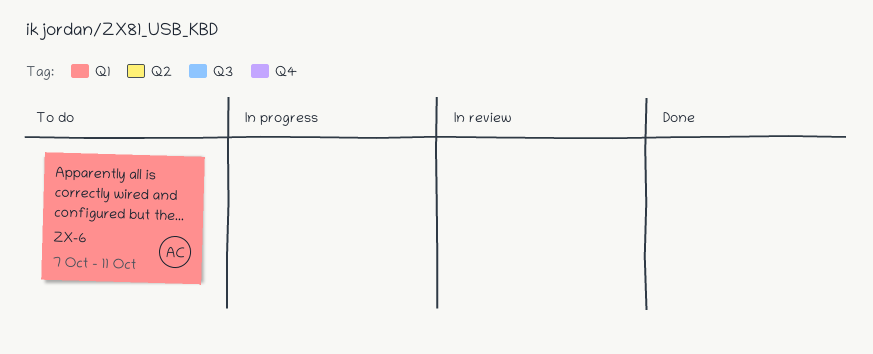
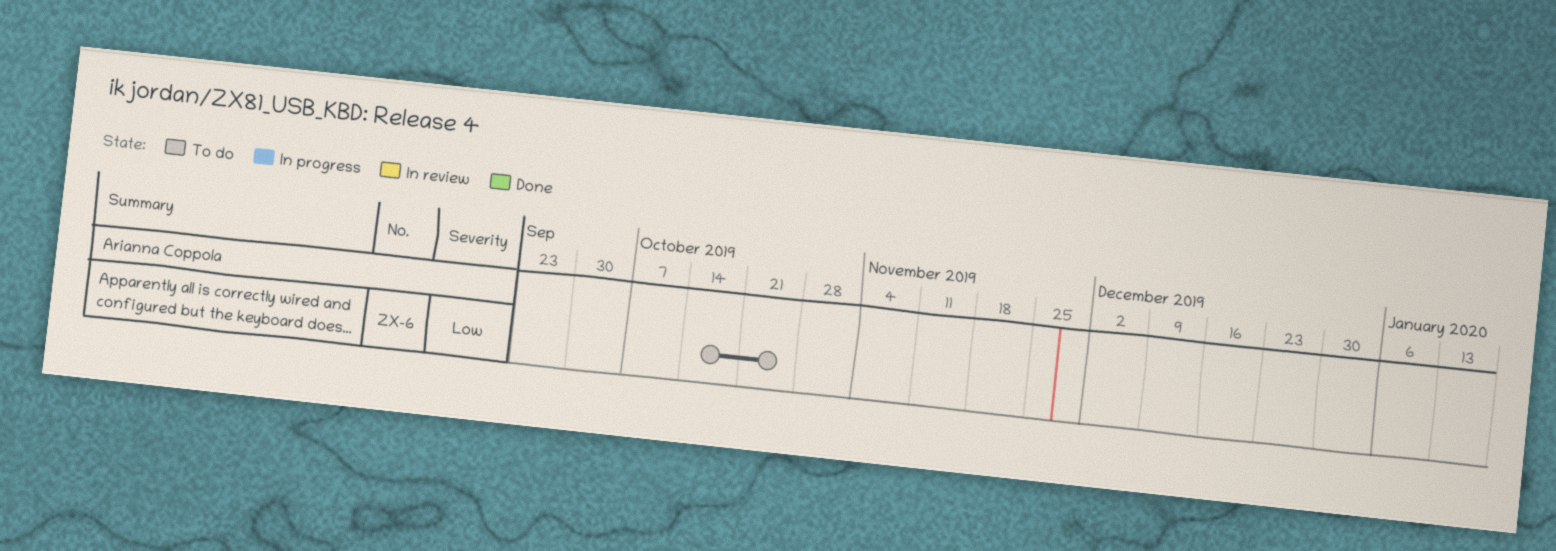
ZX-6, start: Oct 7 -> Oct 14
ZX-6, due: Oct 11 -> Oct 25

